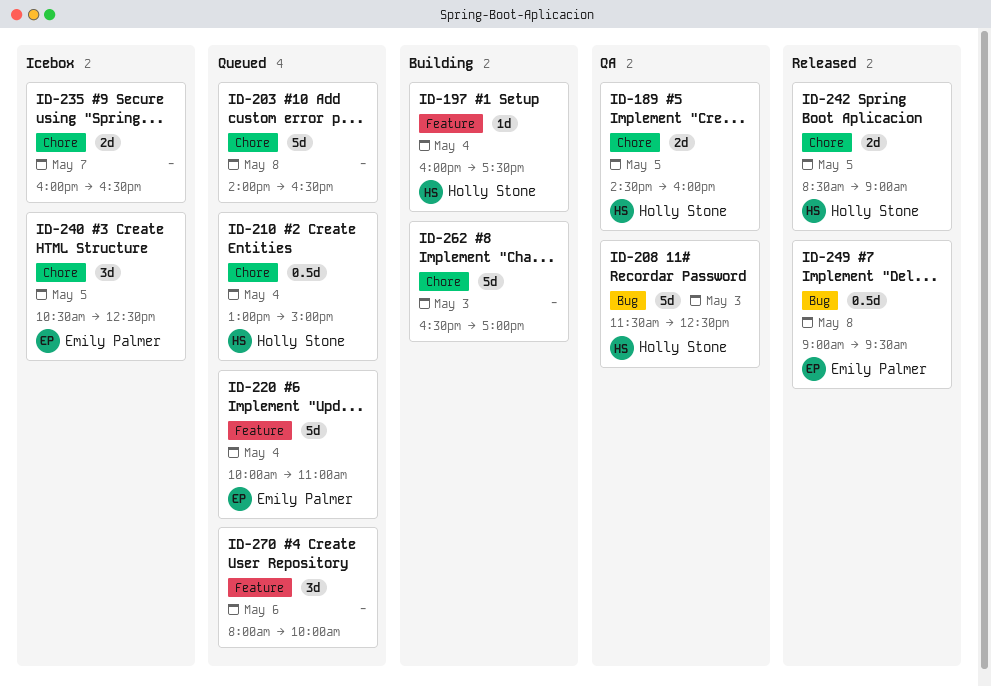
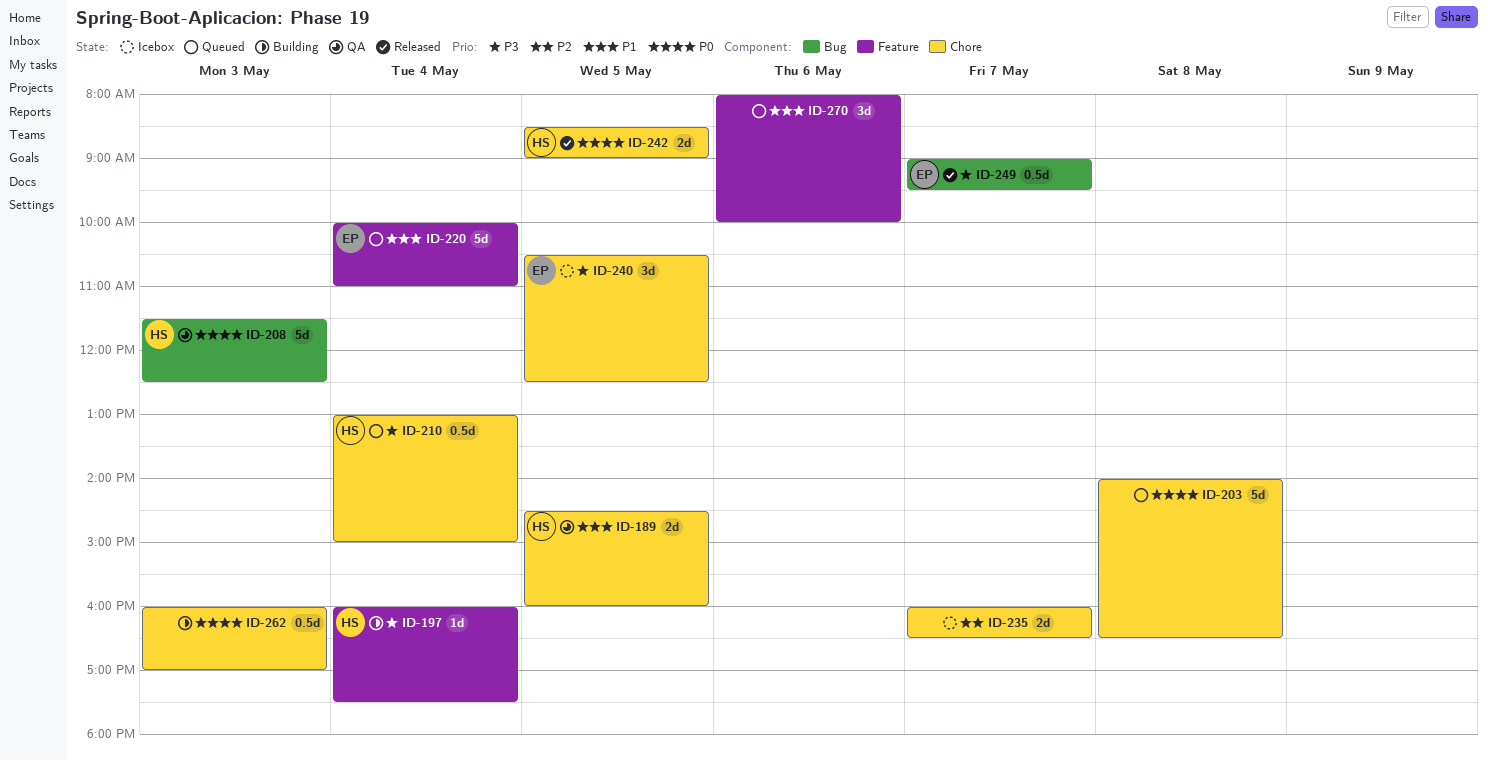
ID-249, day: May 8 -> May 7
ID-262, estimate: 5d -> 0.5d
ID-262, begins: 16:30 -> 16:00

